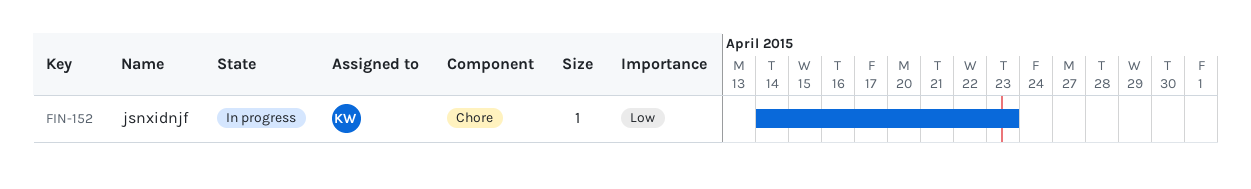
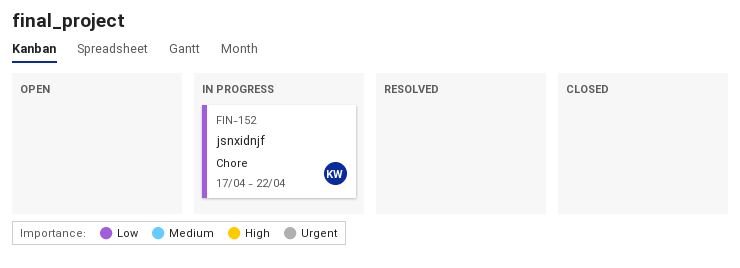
FIN-152, start: Apr 14 -> Apr 17
FIN-152, due: Apr 23 -> Apr 22

